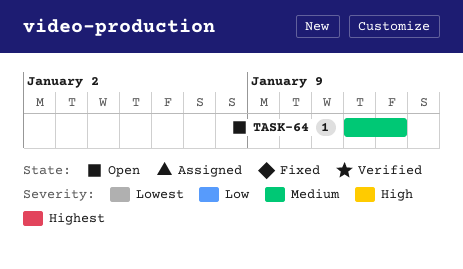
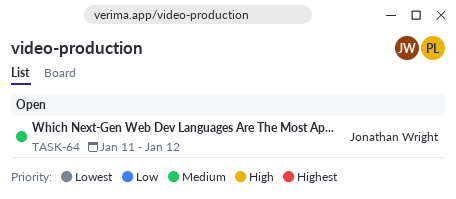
TASK-64, start: Jan 12 -> Jan 11
TASK-64, due: Jan 13 -> Jan 12

